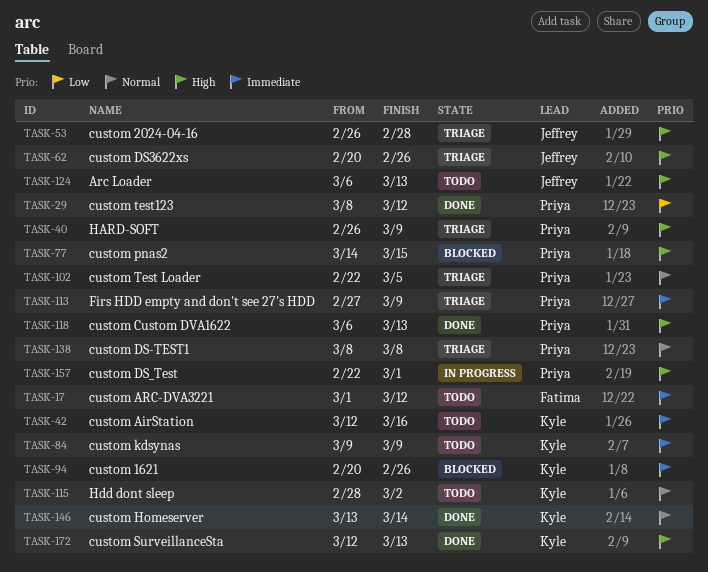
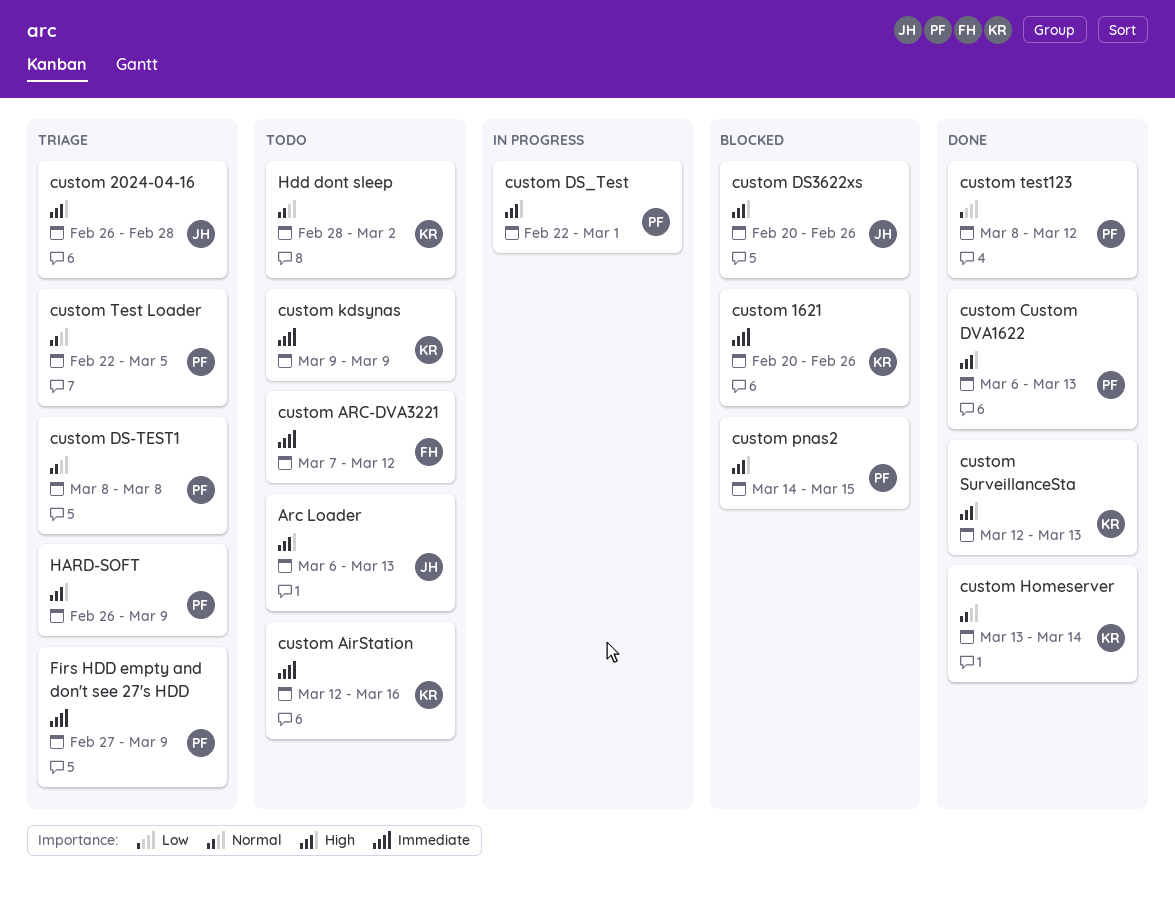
custom ARC-DVA3221, start: Mar 1 -> Mar 7
custom DS3622xs, status: Triage -> Blocked

